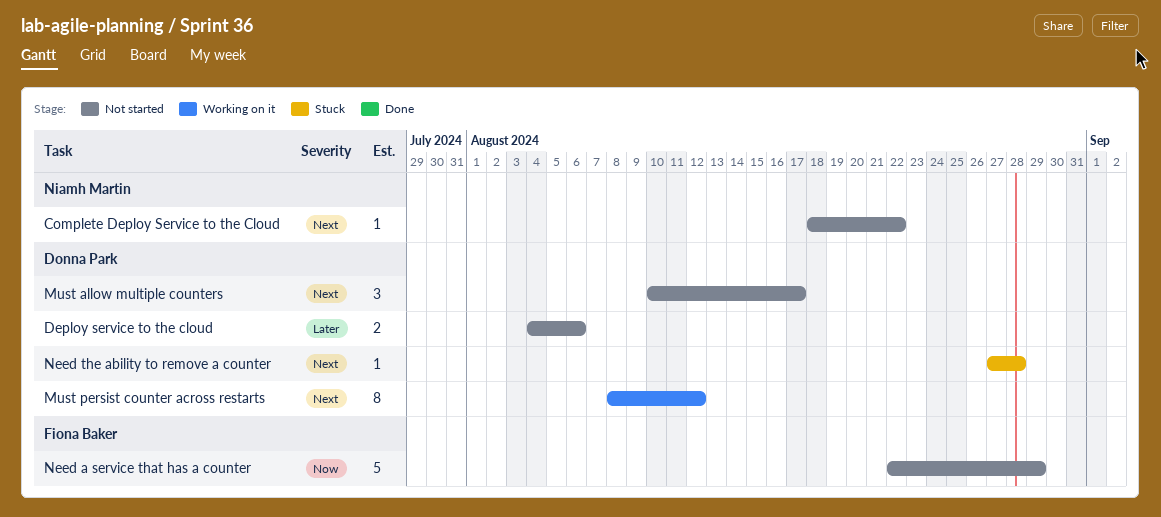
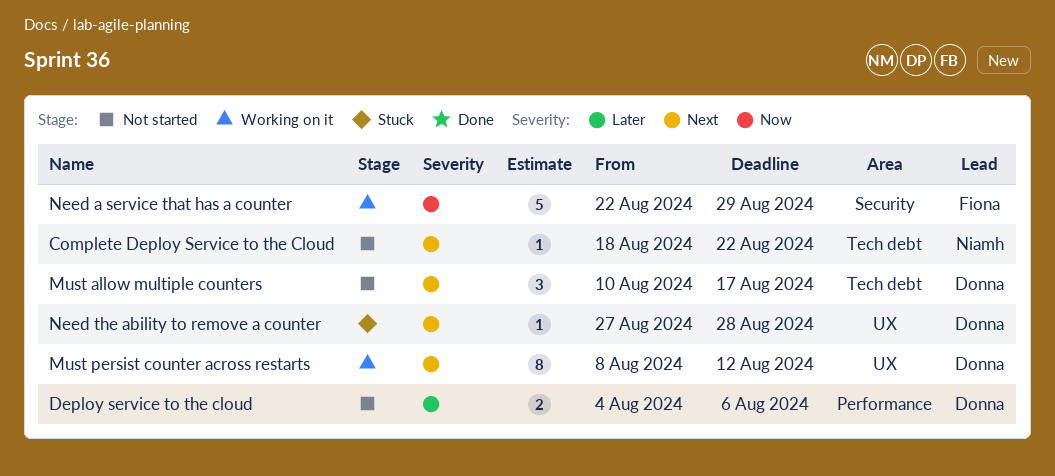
Need a service that has a counter, status: Not started -> Working on it

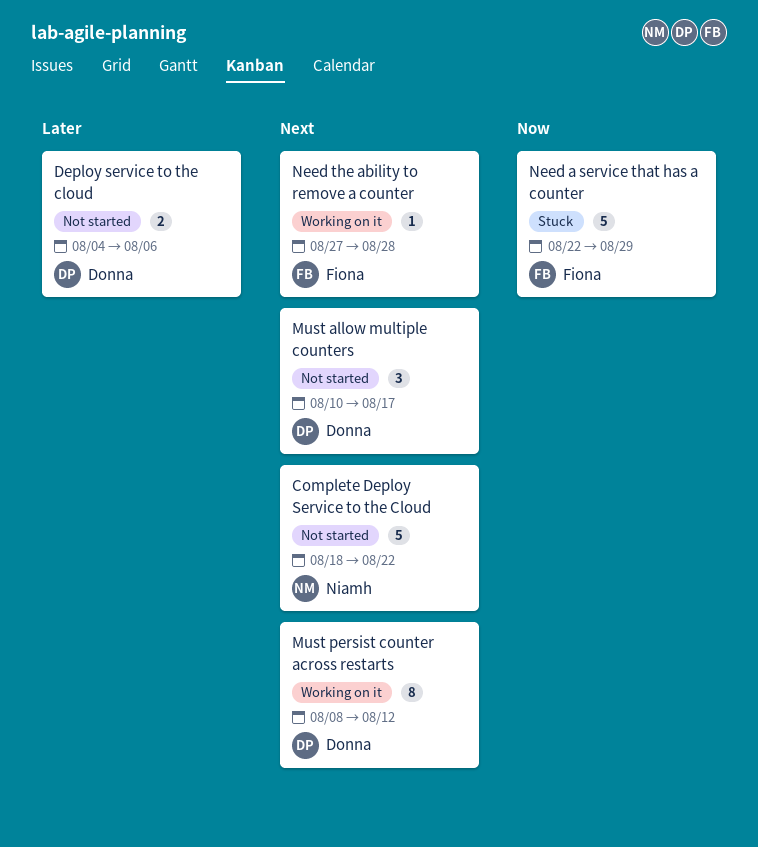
Complete Deploy Service to the Cloud, estimate: 1 -> 5
Need a service that has a counter, status: Working on it -> Stuck
Need the ability to remove a counter, status: Stuck -> Working on it
Need the ability to remove a counter, owner: Donna -> Fiona

